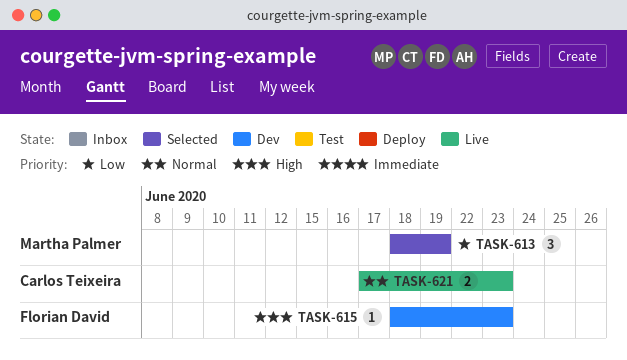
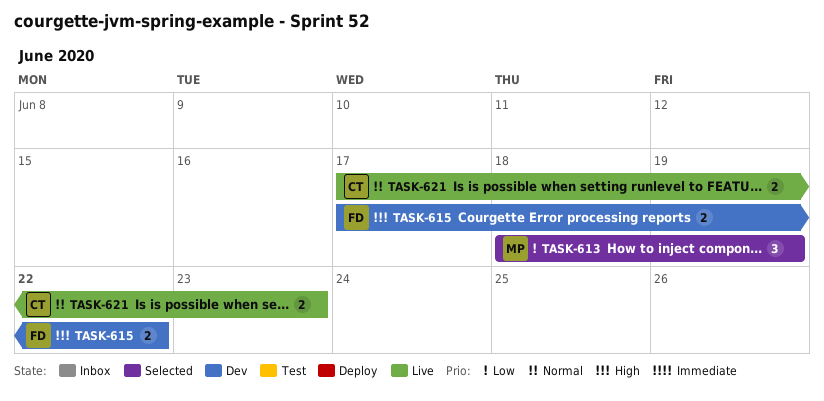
TASK-615, estimate: 1 -> 2
TASK-615, start: Jun 18 -> Jun 17
TASK-615, due: Jun 23 -> Jun 22

